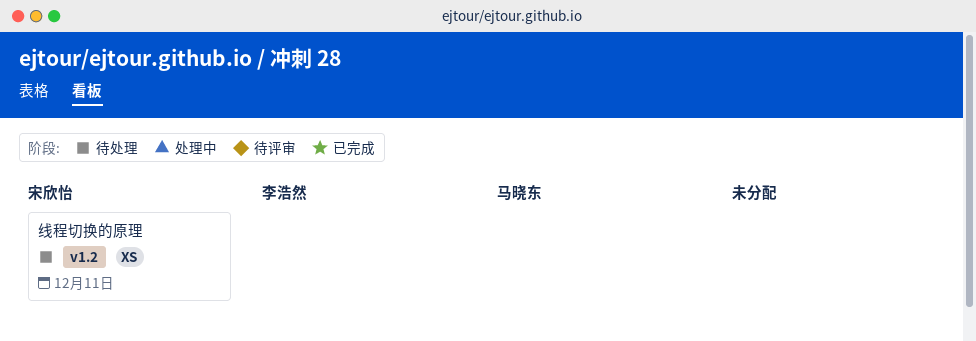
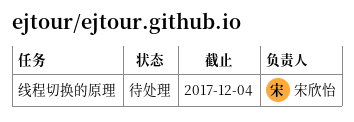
线程切换的原理, due: Dec 11 -> Dec 4

